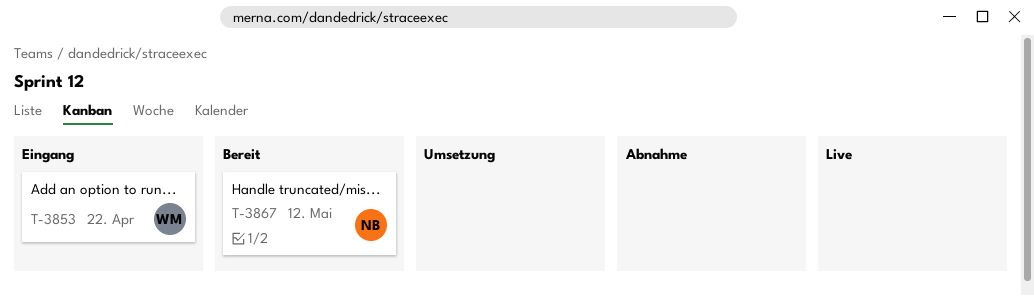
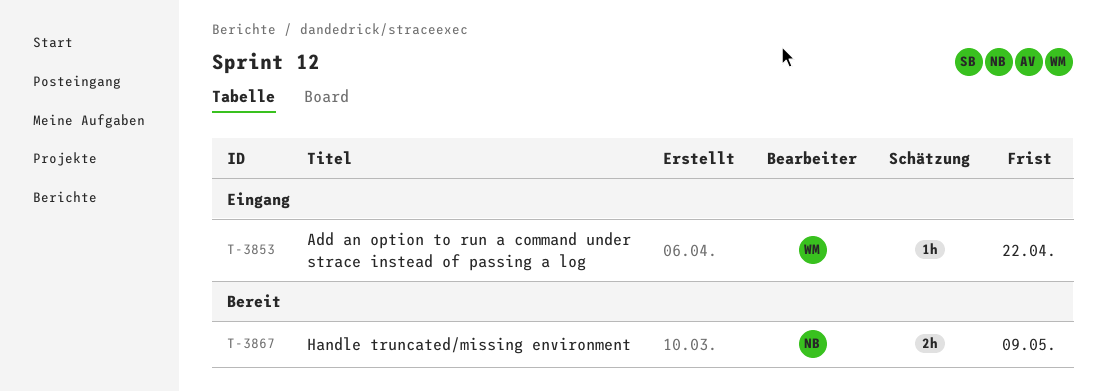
T-3867, due: May 12 -> May 9

